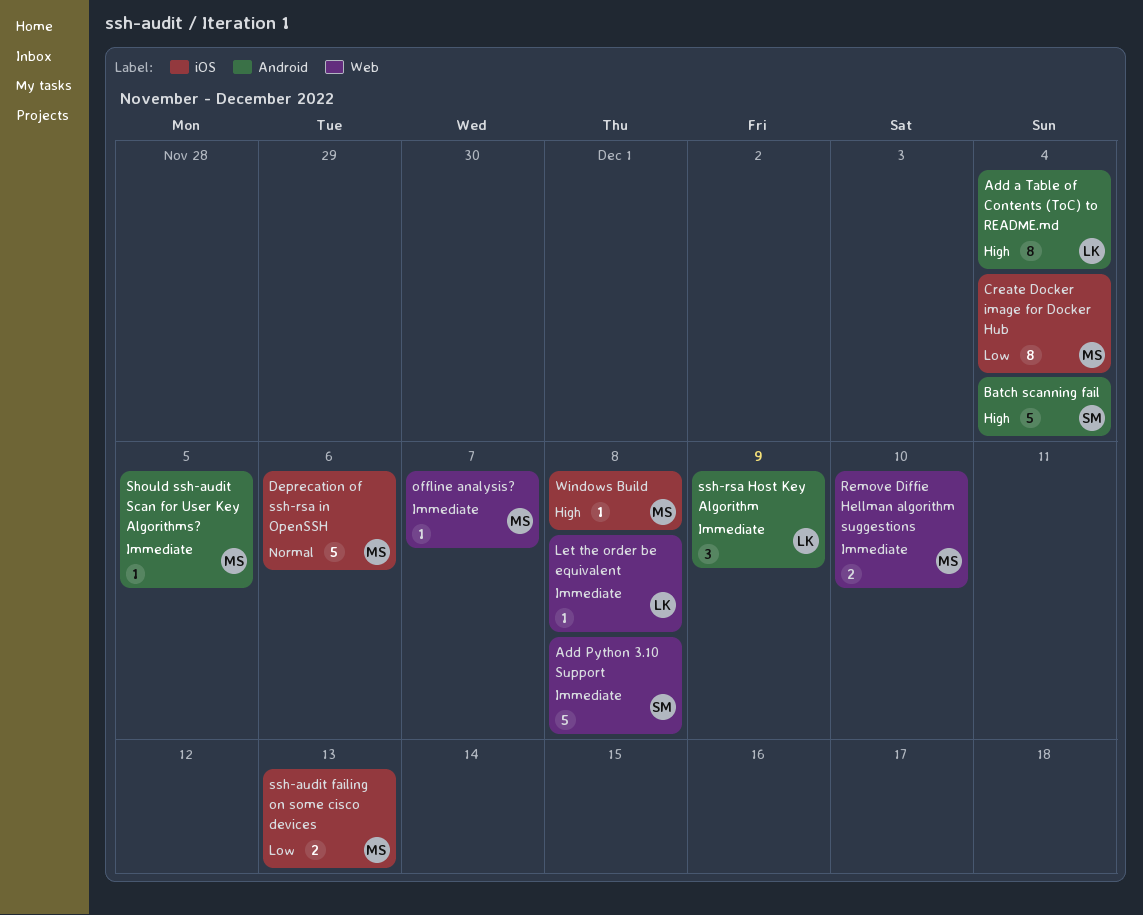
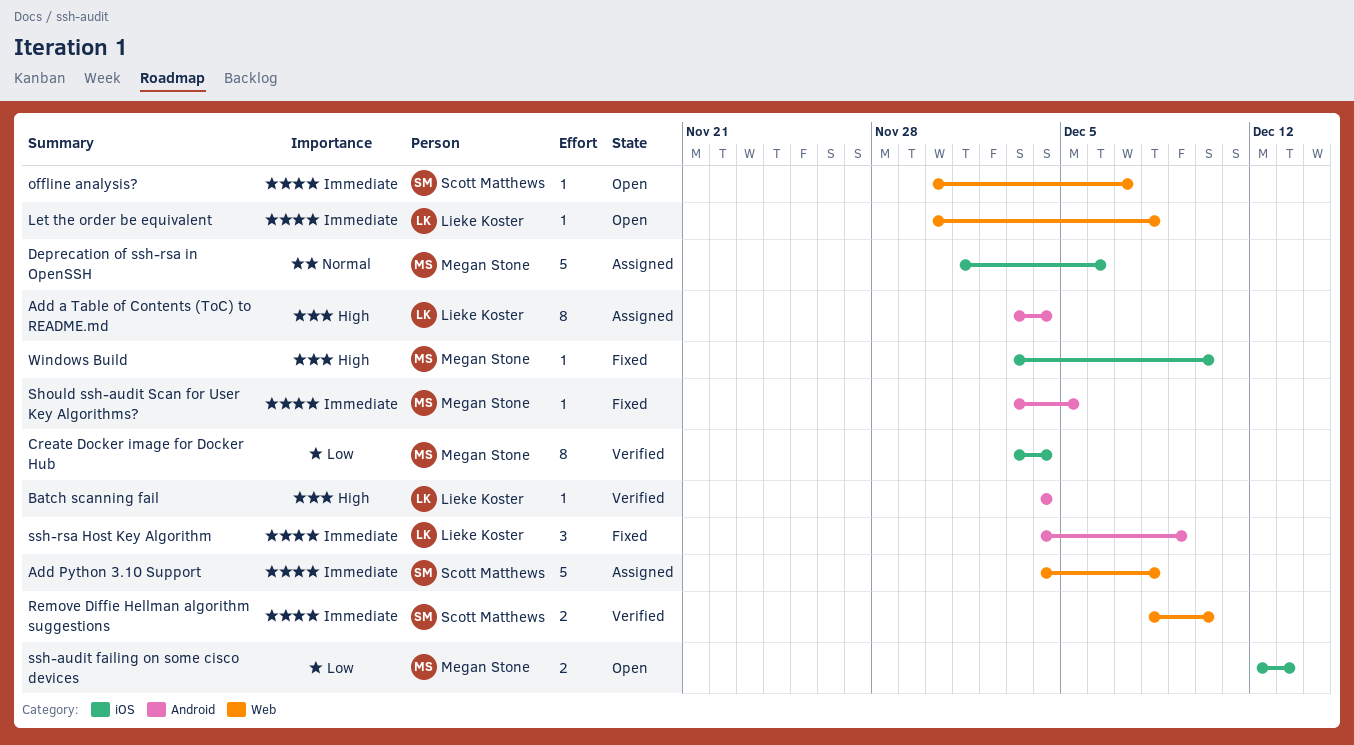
Batch scanning fail, owner: Scott Matthews -> Lieke Koster
Batch scanning fail, estimate: 5 -> 1
offline analysis?, owner: Megan Stone -> Scott Matthews
Remove Diffie Hellman algorithm suggestions, owner: Megan Stone -> Scott Matthews
Windows Build, due: Dec 8 -> Dec 10

